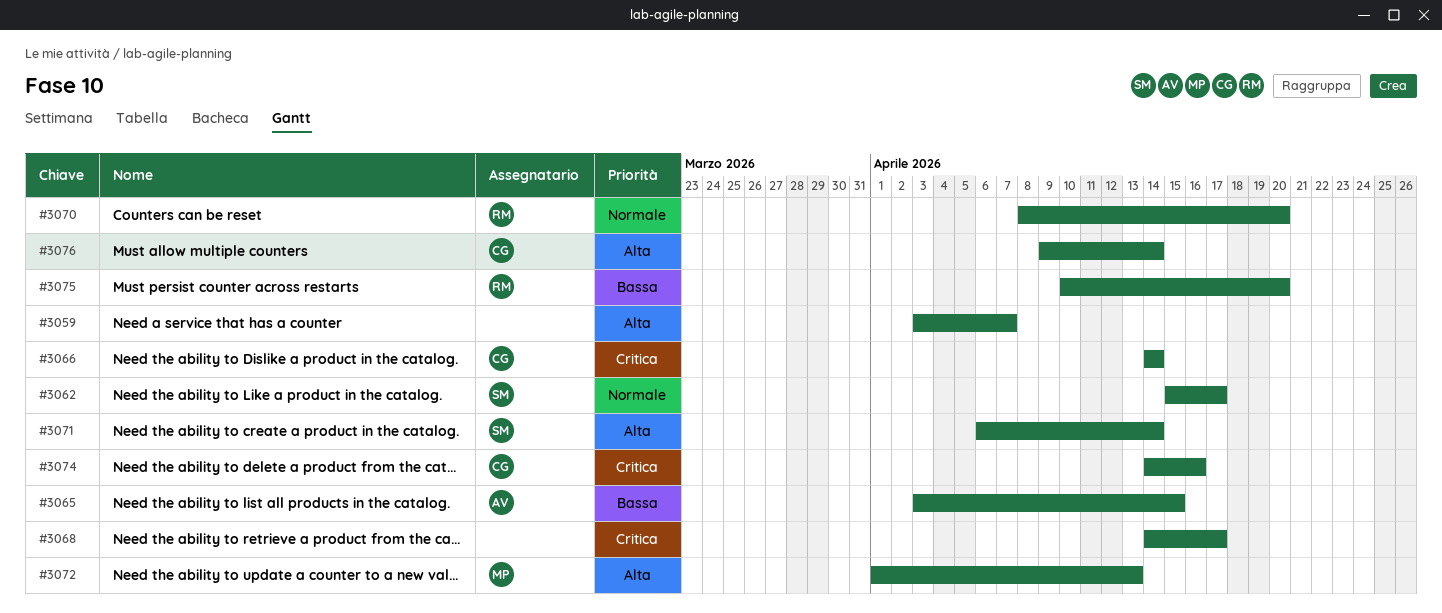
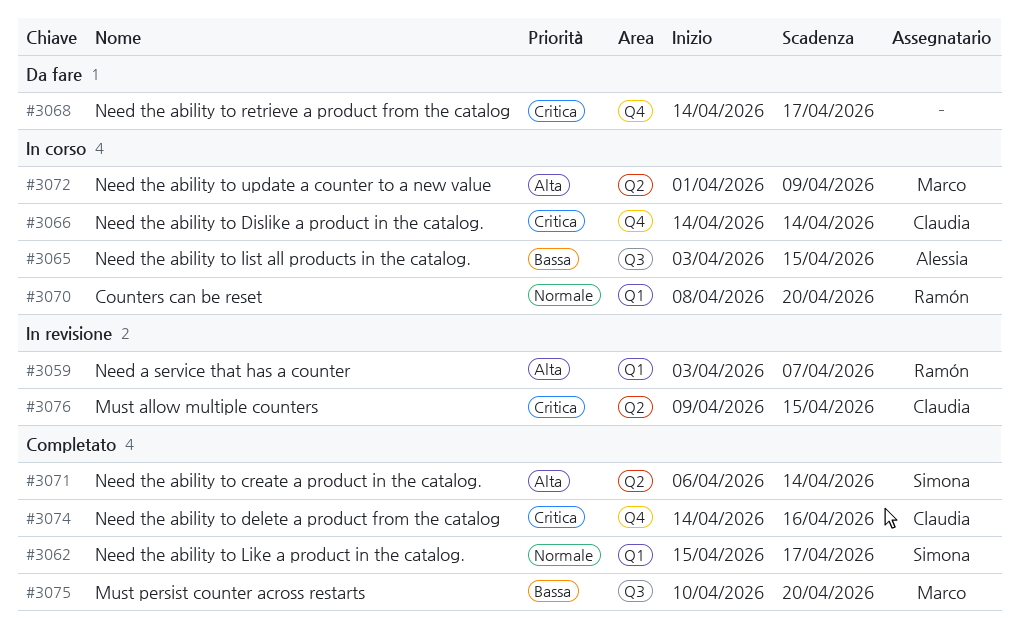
#3059, owner: none -> Ramón
#3072, due: Apr 13 -> Apr 9
#3075, owner: Ramón -> Marco
#3076, priority: Alta -> Critica
#3076, due: Apr 14 -> Apr 15

